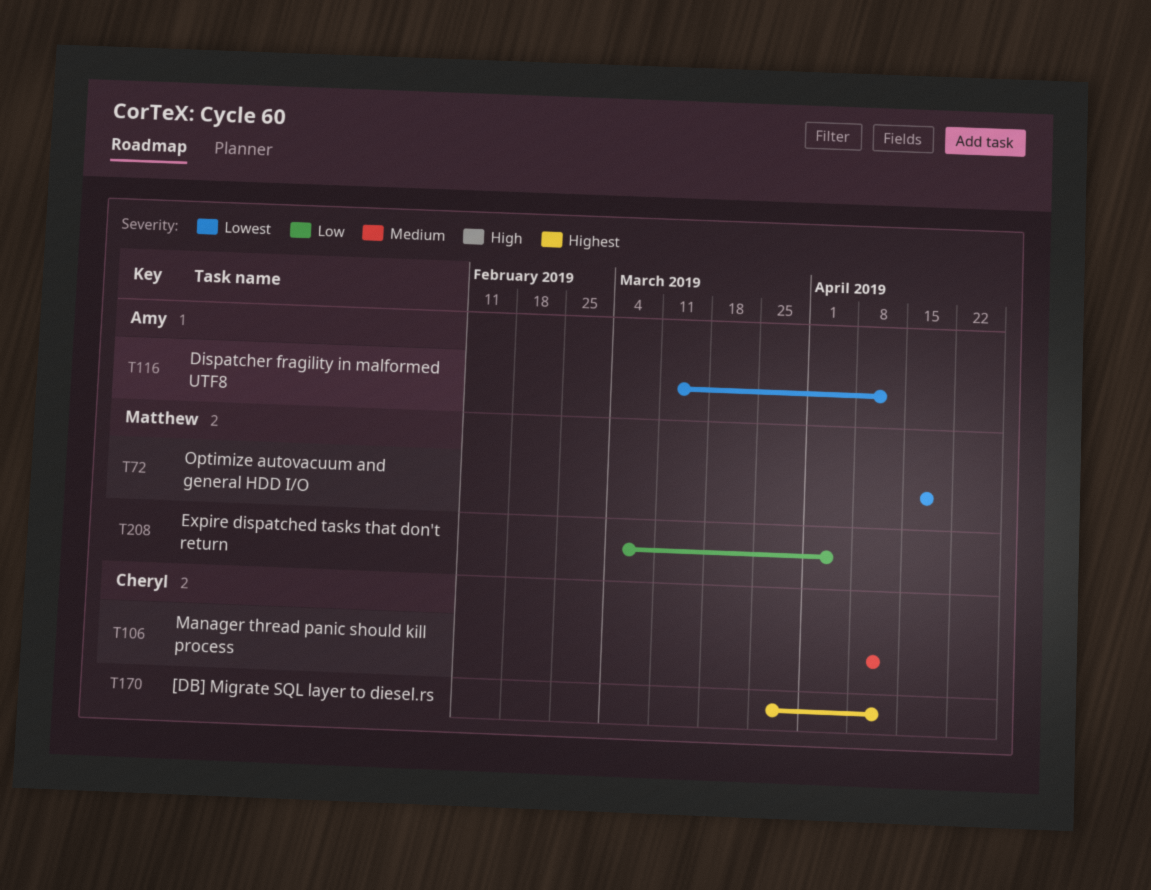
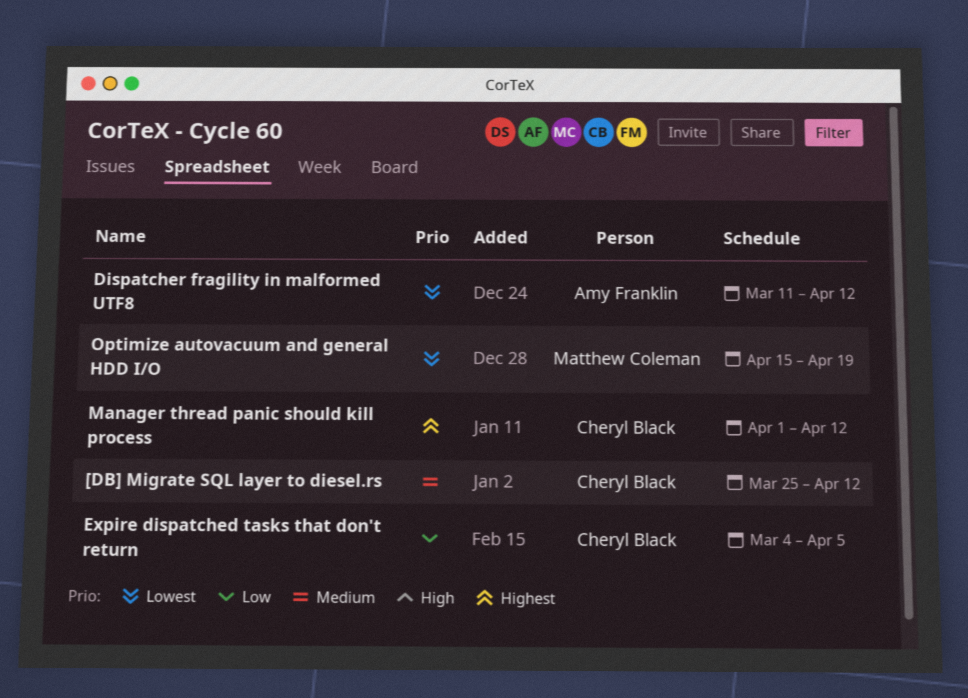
[DB] Migrate SQL layer to diesel.rs, priority: Highest -> Medium
Expire dispatched tasks that don't return, owner: Matthew Coleman -> Cheryl Black
Manager thread panic should kill process, priority: Medium -> Highest
Manager thread panic should kill process, start: Apr 8 -> Apr 1

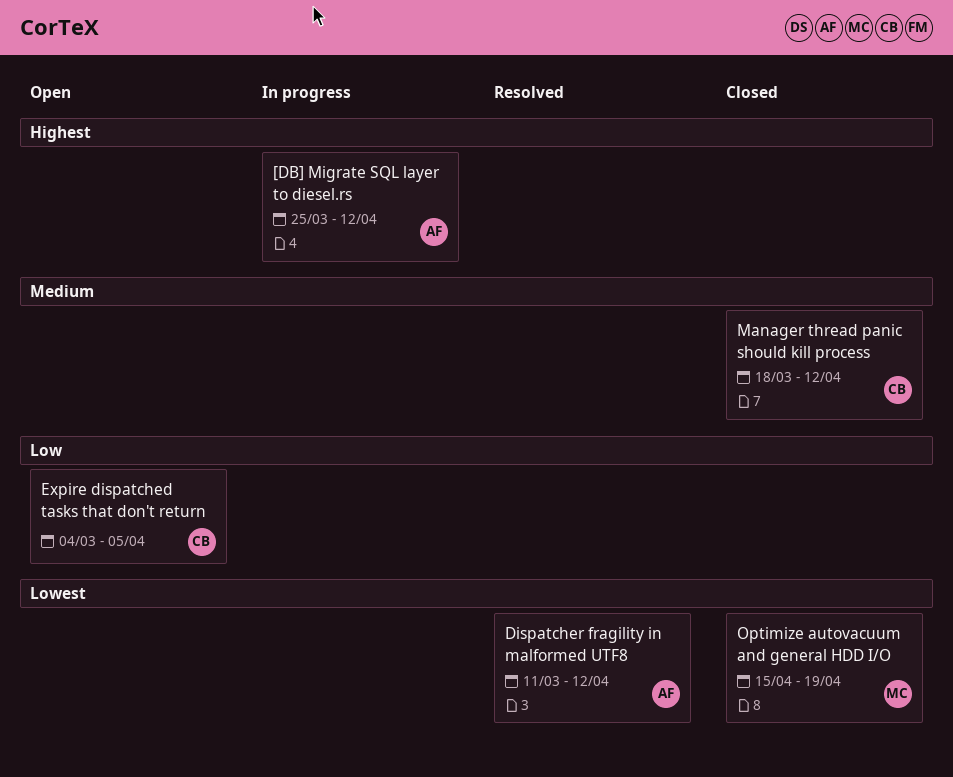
[DB] Migrate SQL layer to diesel.rs, owner: Cheryl Black -> Amy Franklin
[DB] Migrate SQL layer to diesel.rs, priority: Medium -> Highest
Manager thread panic should kill process, priority: Highest -> Medium
Manager thread panic should kill process, start: Apr 1 -> Mar 18

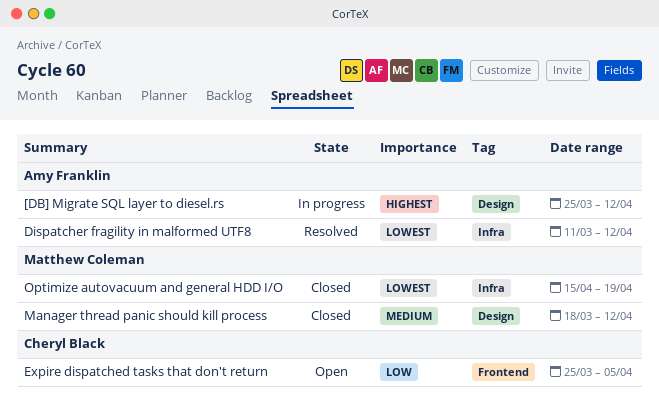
Expire dispatched tasks that don't return, start: Mar 4 -> Mar 25
Manager thread panic should kill process, owner: Cheryl Black -> Matthew Coleman

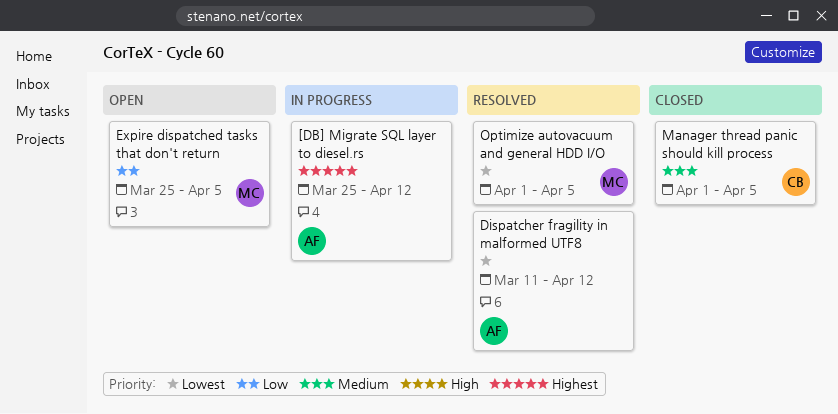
Expire dispatched tasks that don't return, owner: Cheryl Black -> Matthew Coleman
Manager thread panic should kill process, owner: Matthew Coleman -> Cheryl Black
Manager thread panic should kill process, start: Mar 18 -> Apr 1
Manager thread panic should kill process, due: Apr 12 -> Apr 5
Optimize autovacuum and general HDD I/O, status: Closed -> Resolved
Optimize autovacuum and general HDD I/O, start: Apr 15 -> Apr 1
Optimize autovacuum and general HDD I/O, due: Apr 19 -> Apr 5

